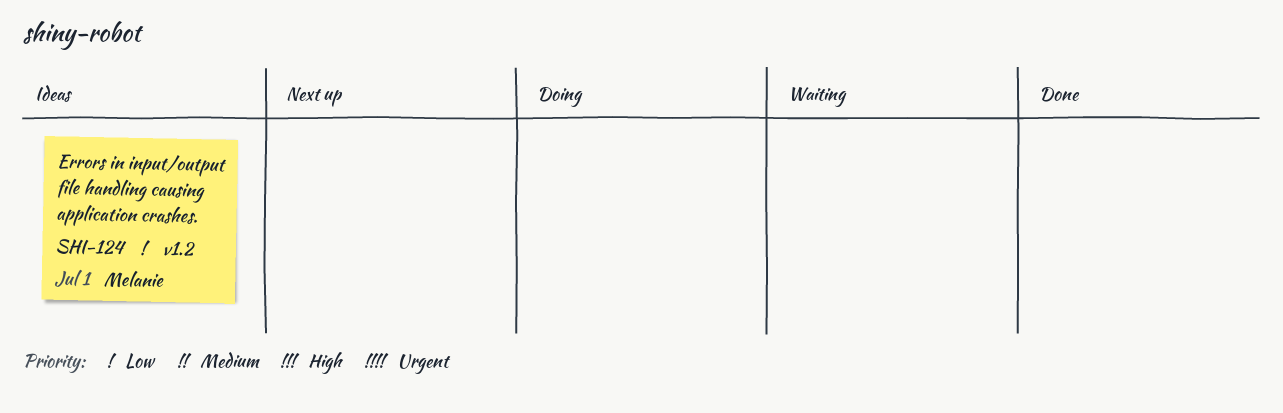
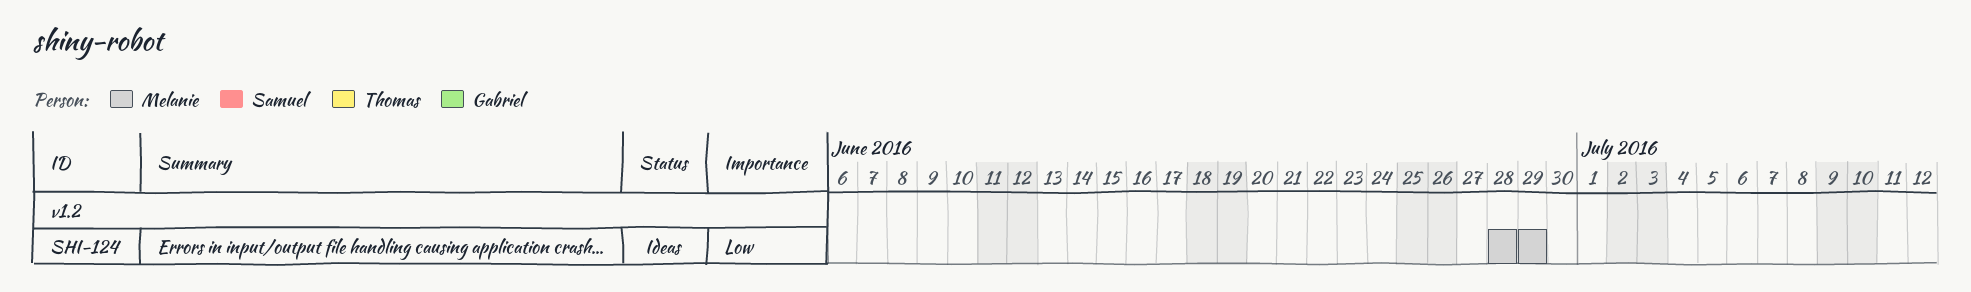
SHI-124, due: Jul 1 -> Jun 29

